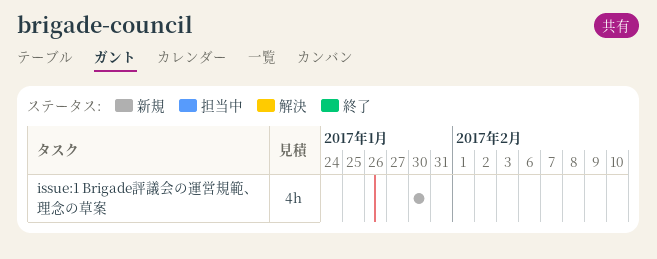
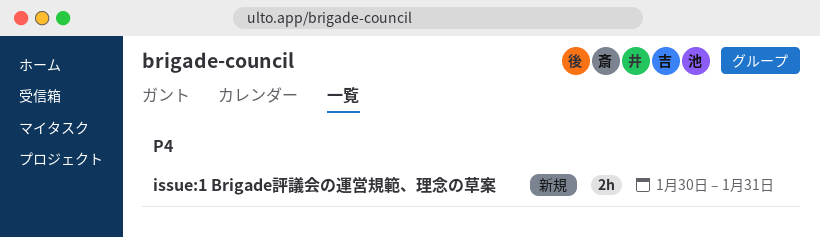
issue:1 Brigade評議会の運営規範、理念の草案, estimate: 4h -> 2h
issue:1 Brigade評議会の運営規範、理念の草案, due: Jan 30 -> Jan 31

